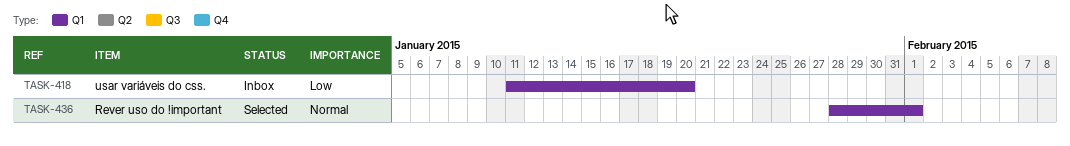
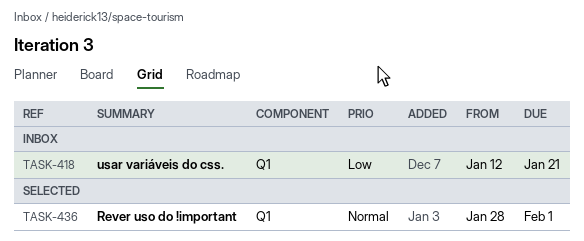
TASK-418, start: Jan 11 -> Jan 12
TASK-418, due: Jan 20 -> Jan 21

